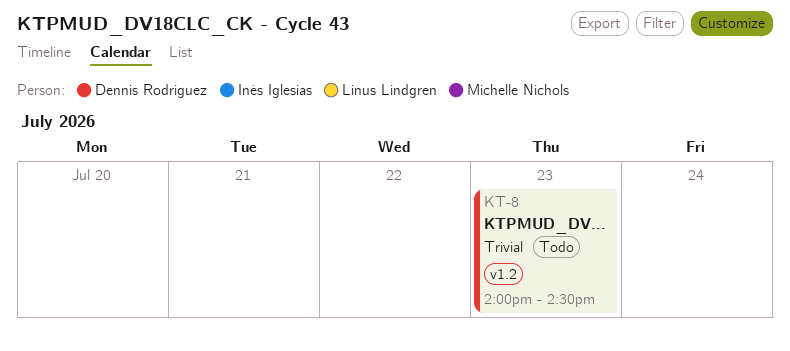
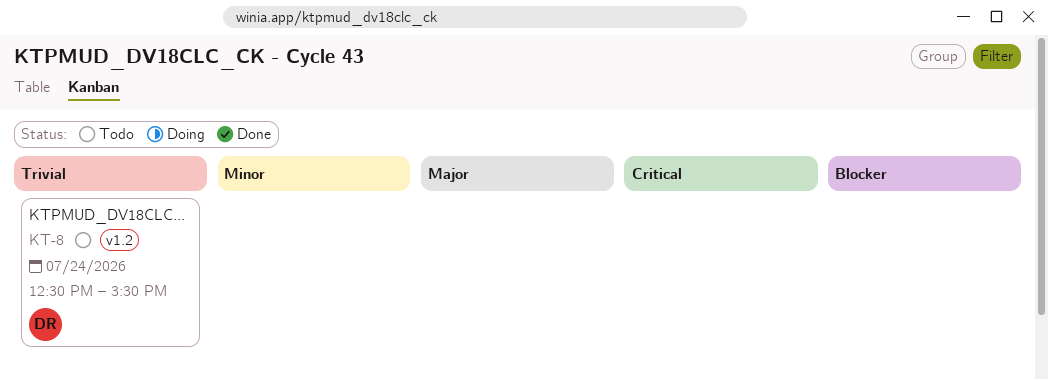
KT-8, day: Jul 23 -> Jul 24
KT-8, begins: 14:00 -> 12:30
KT-8, ends: 14:30 -> 15:30

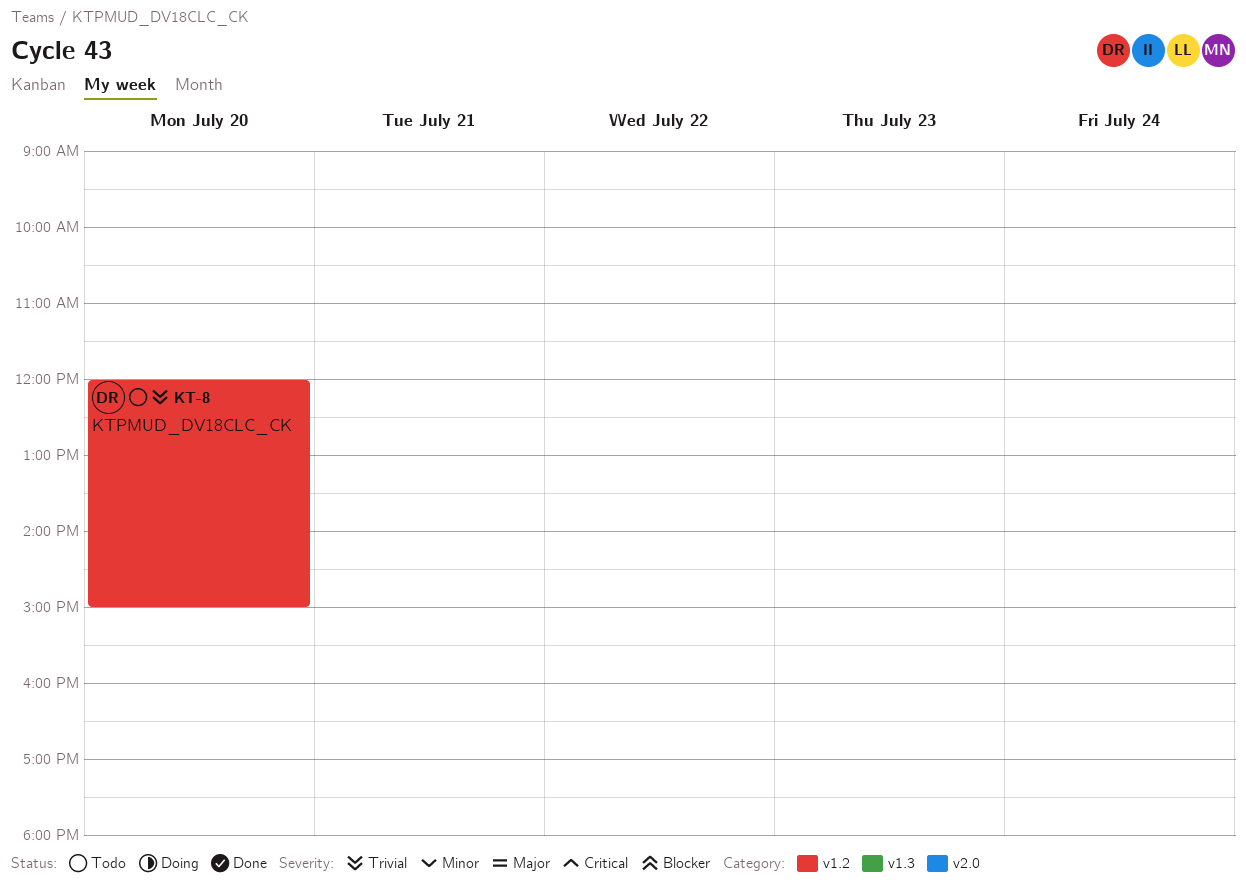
KT-8, day: Jul 24 -> Jul 20
KT-8, begins: 12:30 -> 12:00
KT-8, ends: 15:30 -> 15:00

